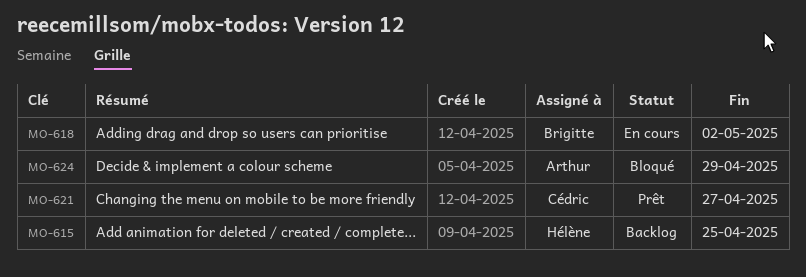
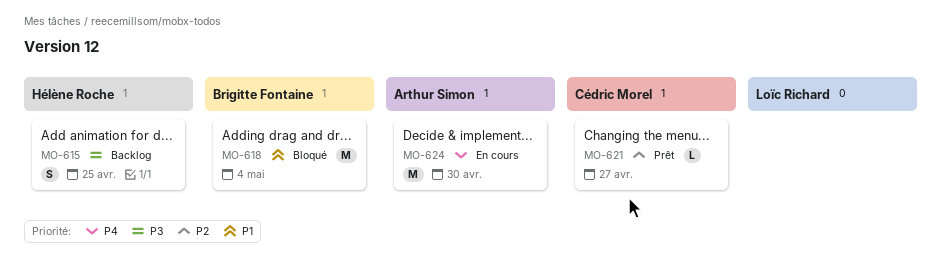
MO-618, status: En cours -> Bloqué
MO-618, due: May 2 -> May 4
MO-624, status: Bloqué -> En cours
MO-624, due: Apr 29 -> Apr 30

